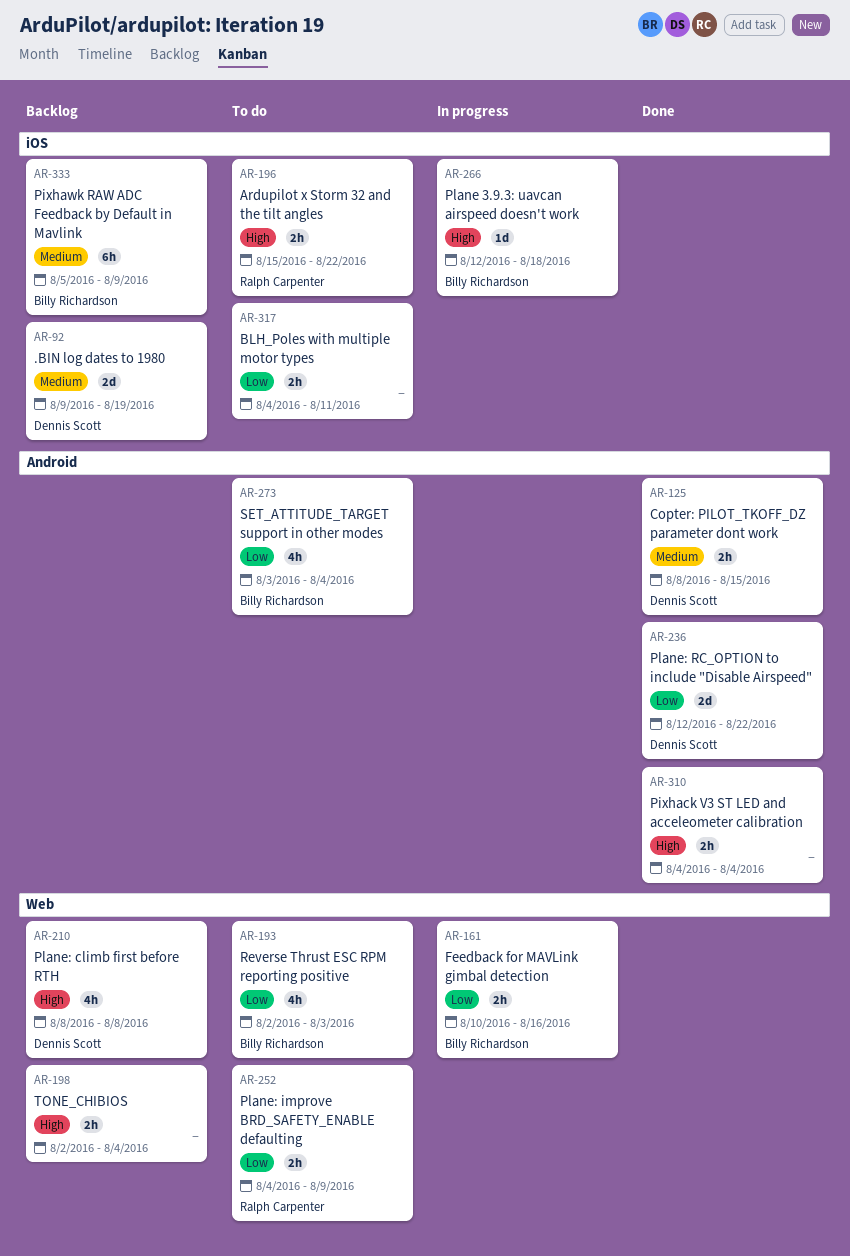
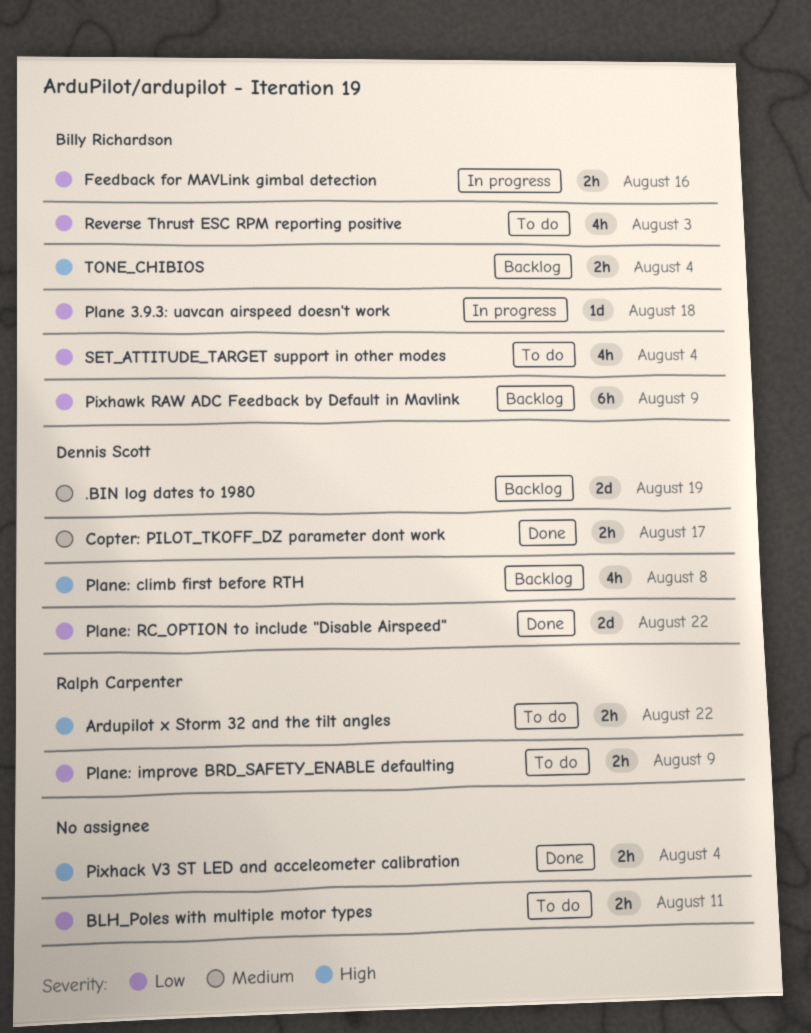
Copter: PILOT_TKOFF_DZ parameter dont work, due: Aug 15 -> Aug 17
Pixhawk RAW ADC Feedback by Default in Mavlink, priority: Medium -> Low
Plane 3.9.3: uavcan airspeed doesn't work, priority: High -> Low
TONE_CHIBIOS, owner: none -> Billy Richardson

